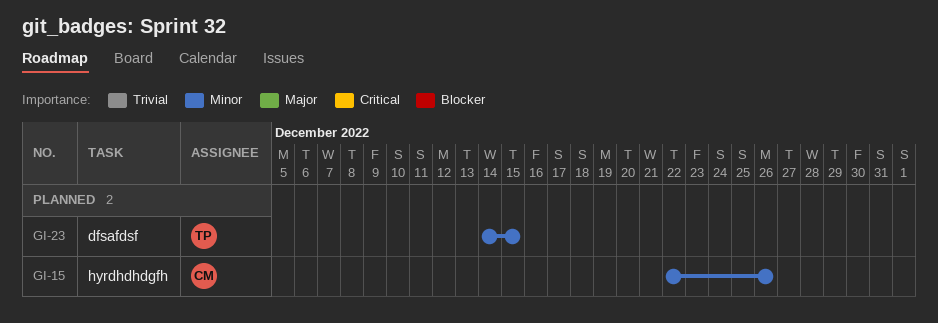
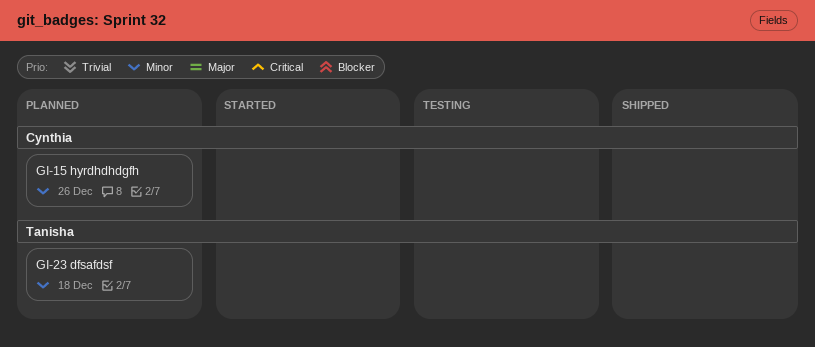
GI-23, due: Dec 15 -> Dec 18

